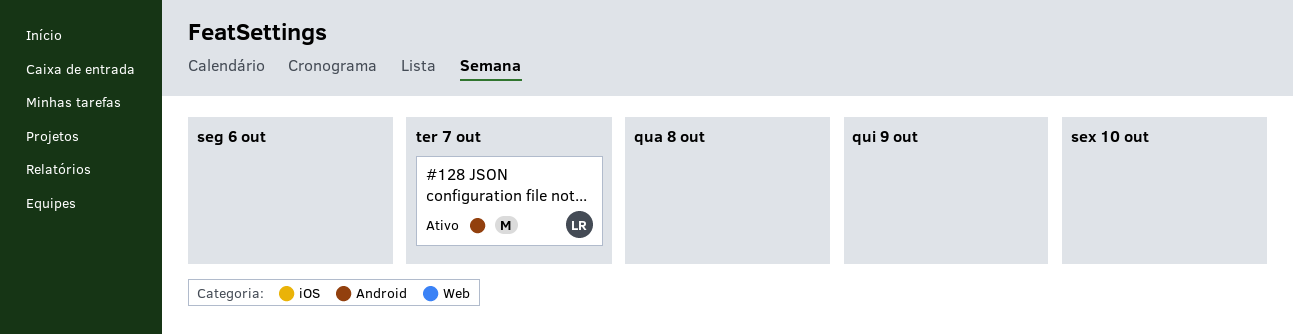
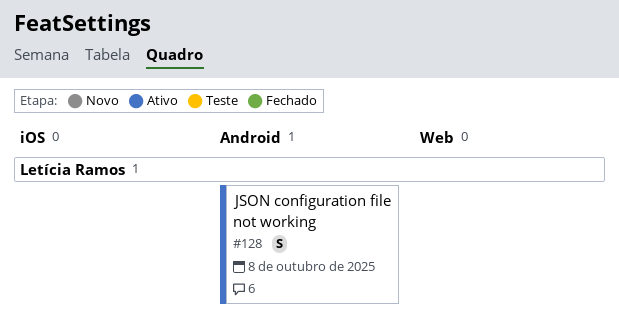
#128, estimate: M -> S
#128, due: Oct 7 -> Oct 8

